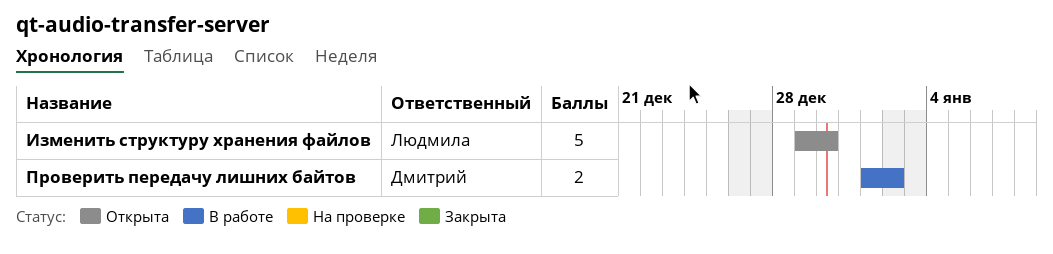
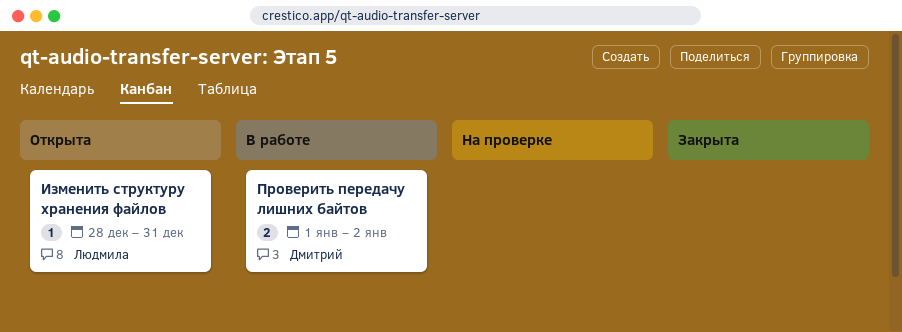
Изменить структуру хранения файлов, estimate: 5 -> 1
Изменить структуру хранения файлов, start: Dec 29 -> Dec 28
Изменить структуру хранения файлов, due: Dec 30 -> Dec 31

